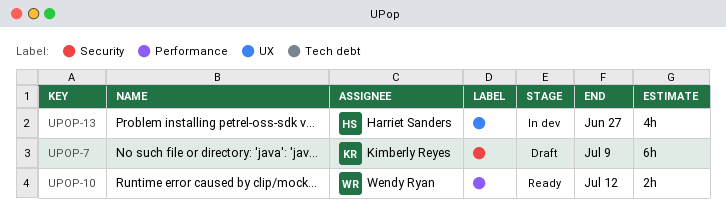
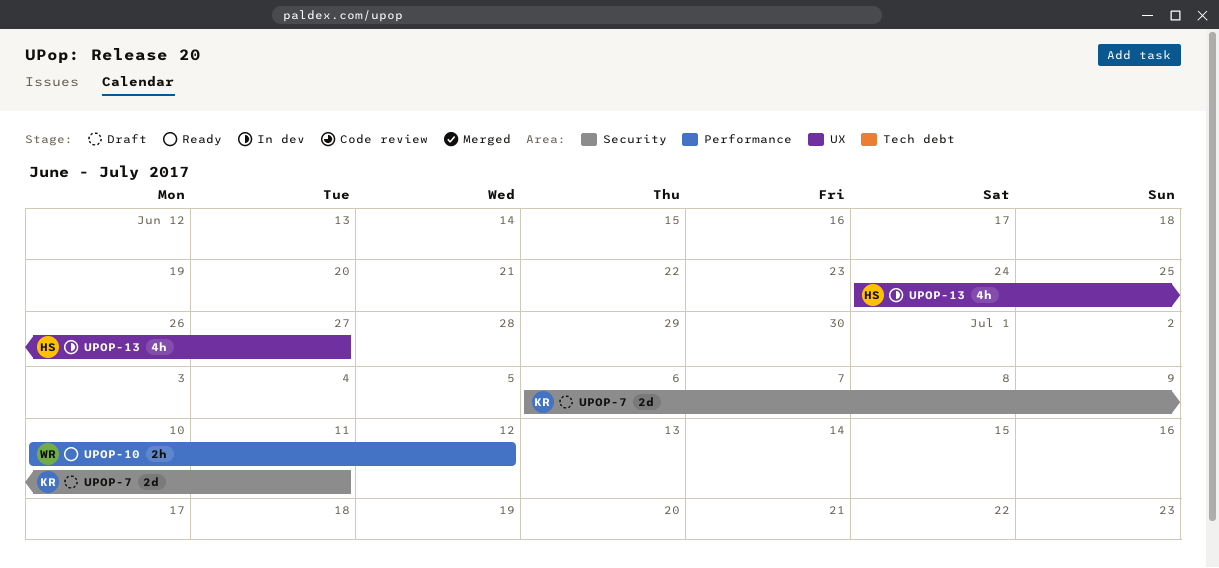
UPOP-7, estimate: 6h -> 2d
UPOP-7, due: Jul 9 -> Jul 11

